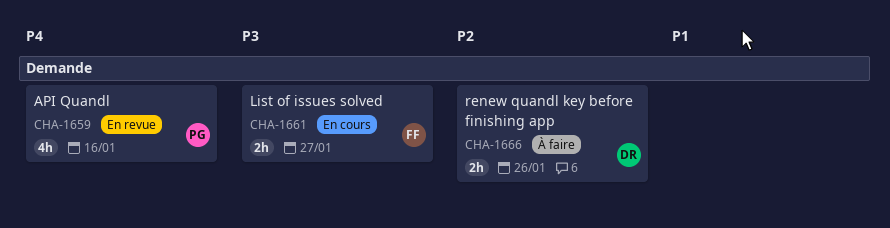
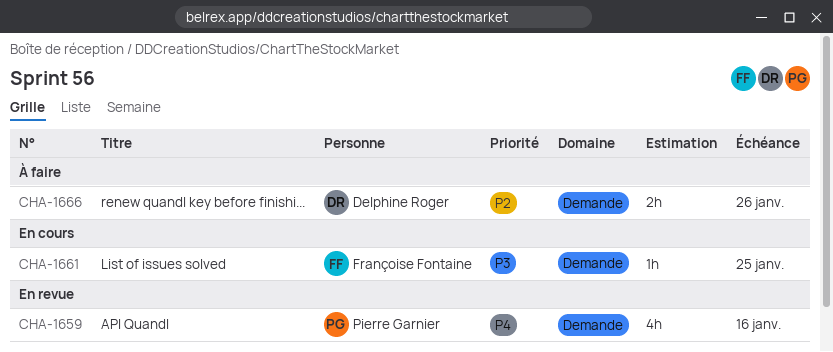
CHA-1661, estimate: 2h -> 1h
CHA-1661, due: Jan 27 -> Jan 25

